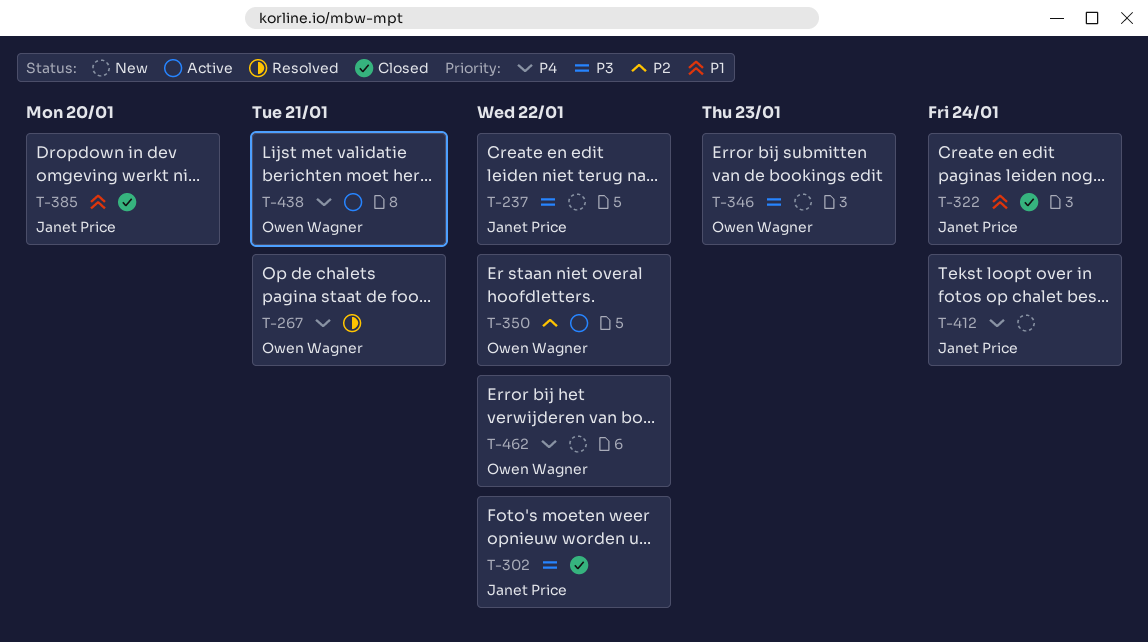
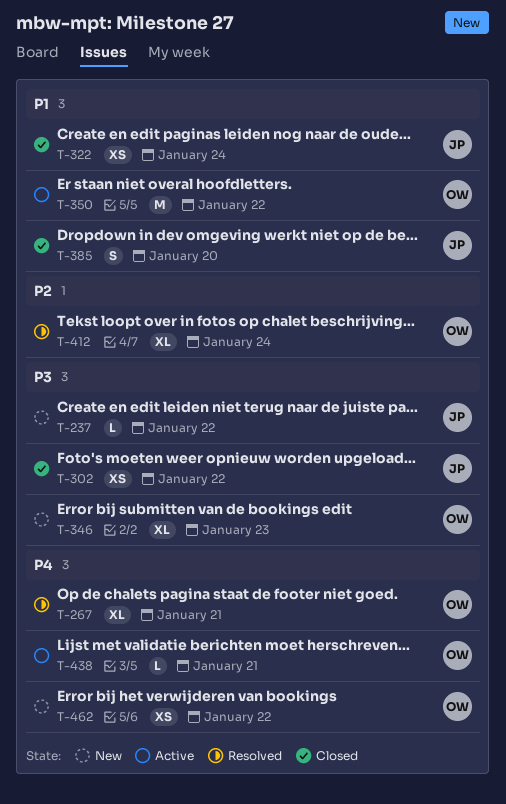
T-350, priority: P2 -> P1
T-412, status: New -> Resolved
T-412, owner: Janet Price -> Owen Wagner
T-412, priority: P4 -> P2

